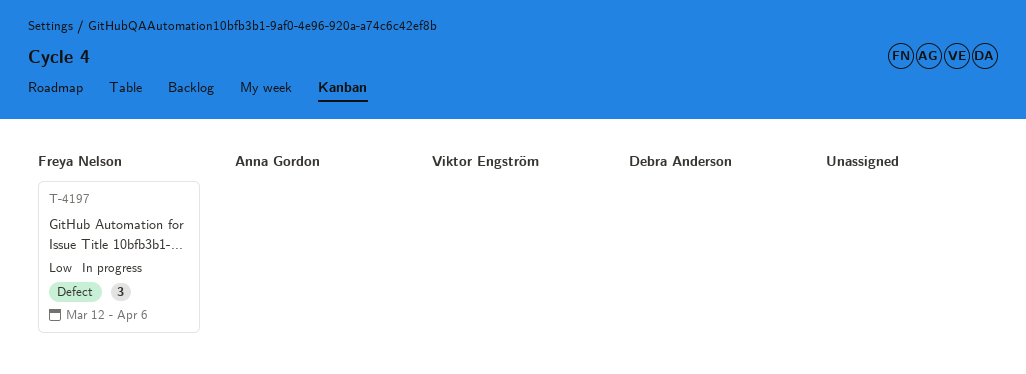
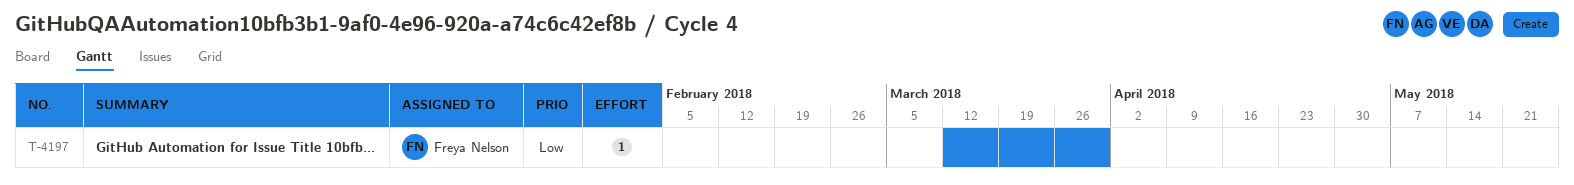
T-4197, estimate: 3 -> 1
T-4197, due: Apr 6 -> Mar 30

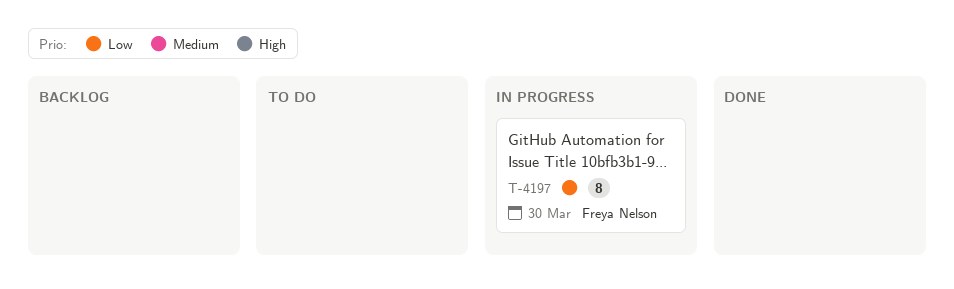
T-4197, estimate: 1 -> 8

